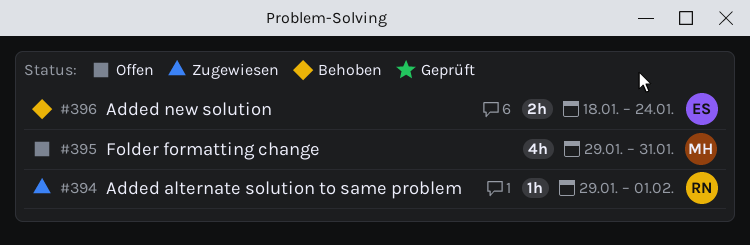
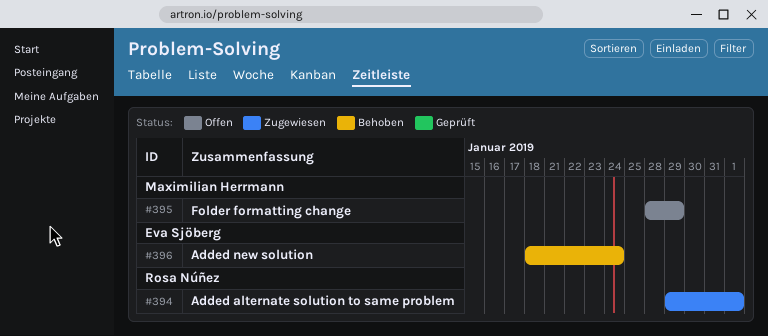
#395, start: Jan 29 -> Jan 28
#395, due: Jan 31 -> Jan 29

